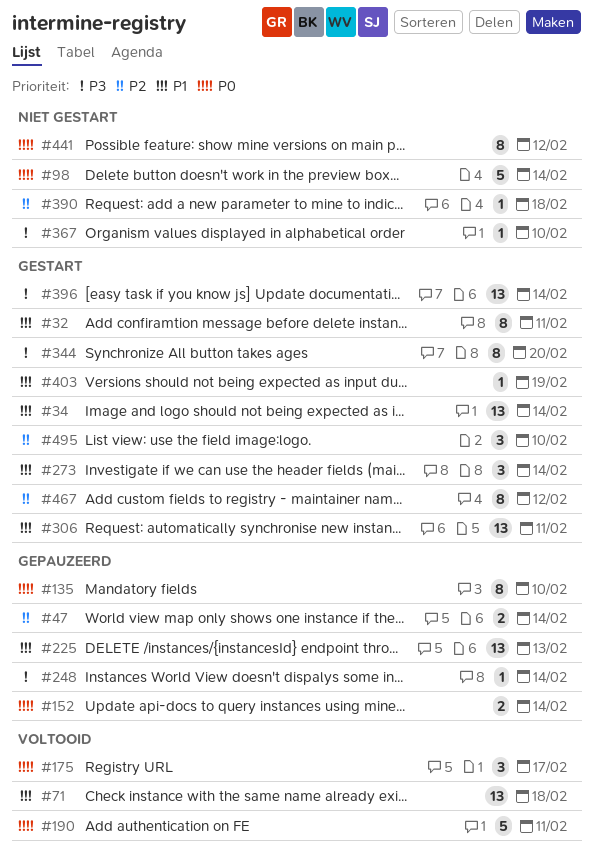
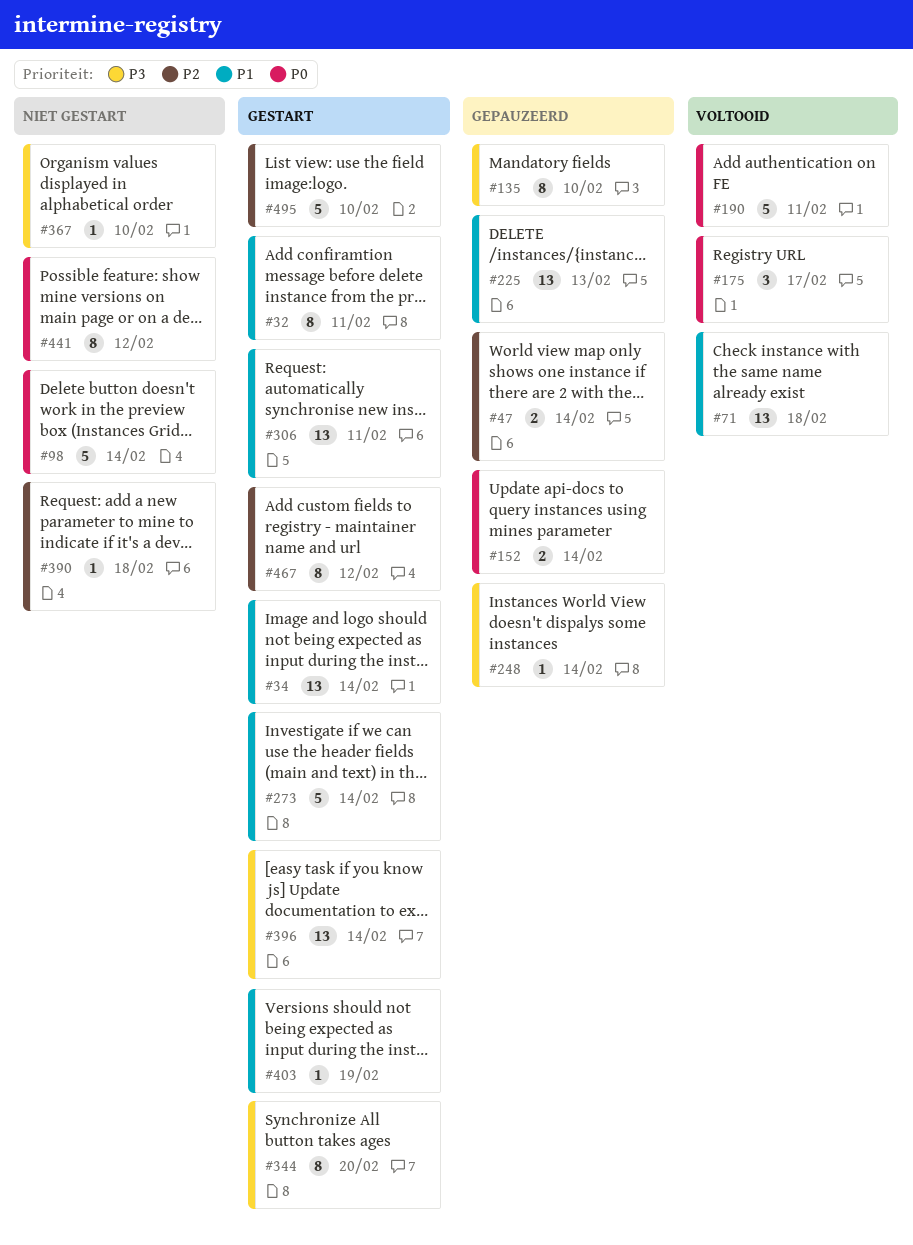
#135, priority: P0 -> P3
#273, estimate: 3 -> 5
#495, estimate: 3 -> 5

